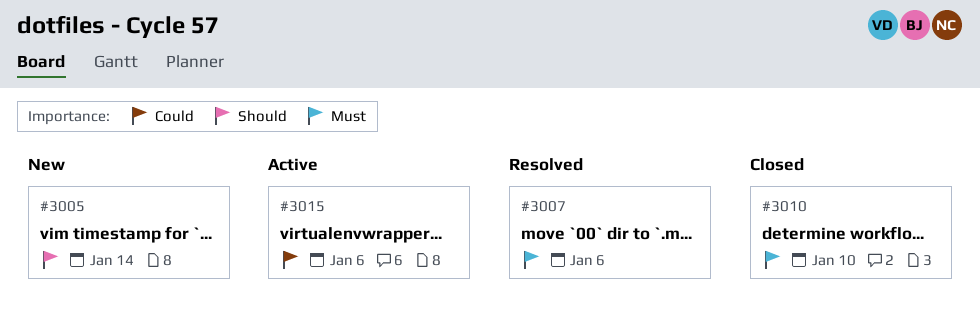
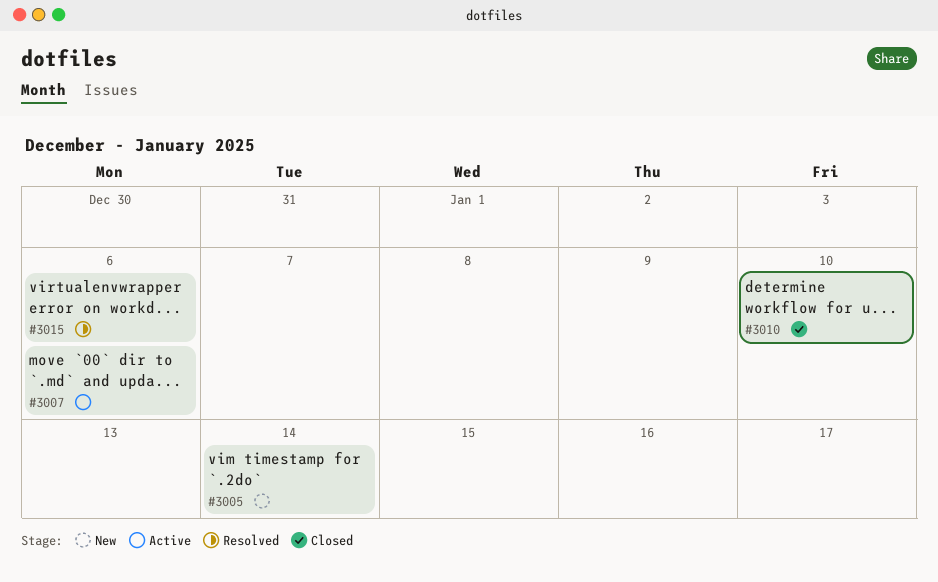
#3007, status: Resolved -> Active
#3015, status: Active -> Resolved

